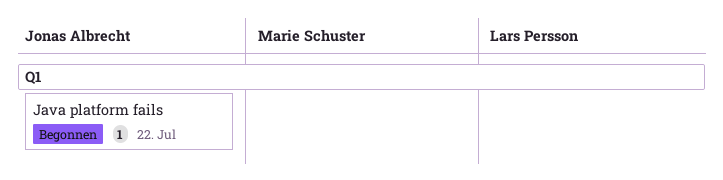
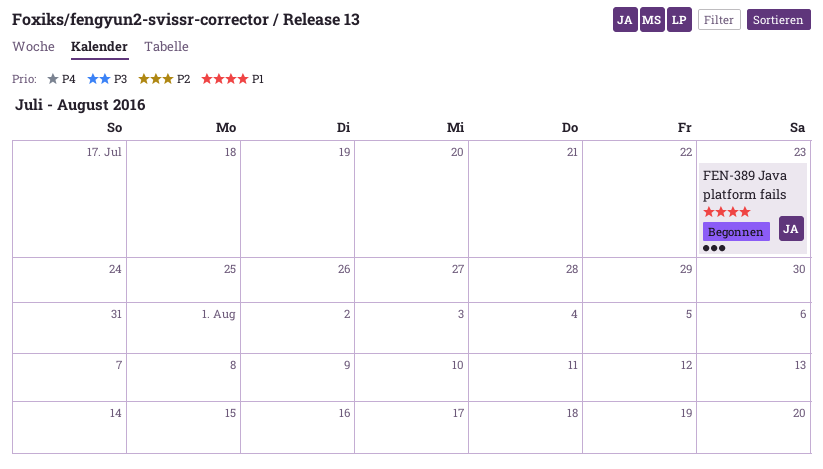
Java platform fails, estimate: 1 -> 3
Java platform fails, due: Jul 22 -> Jul 23

